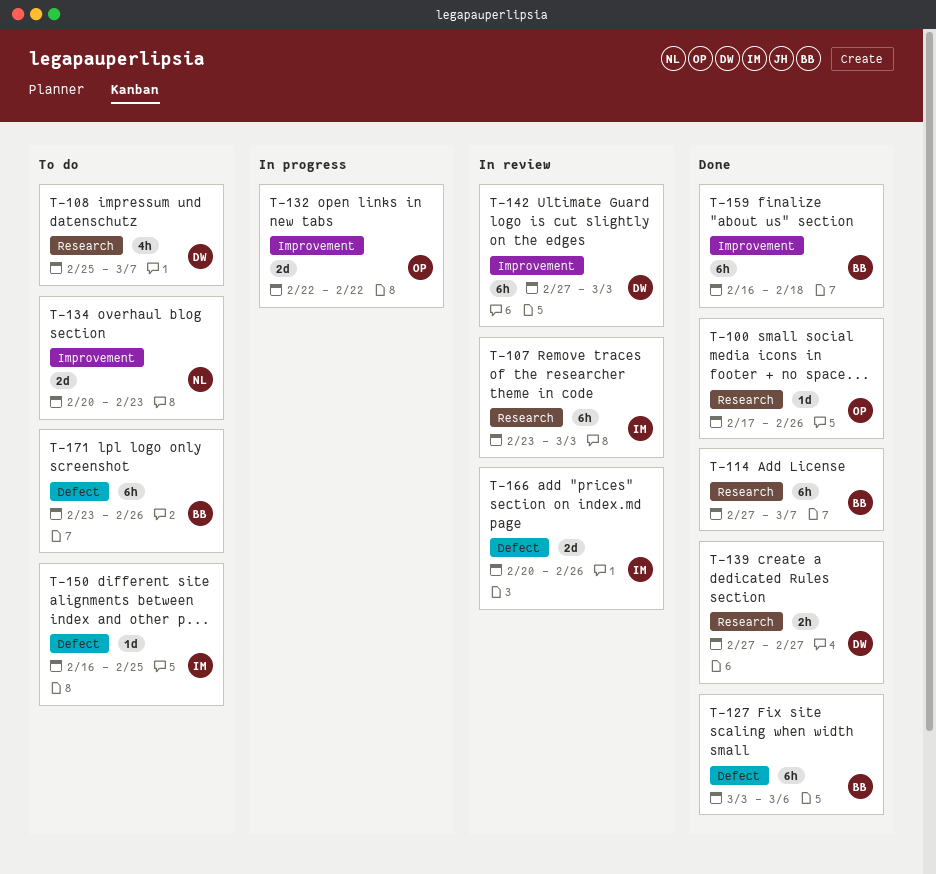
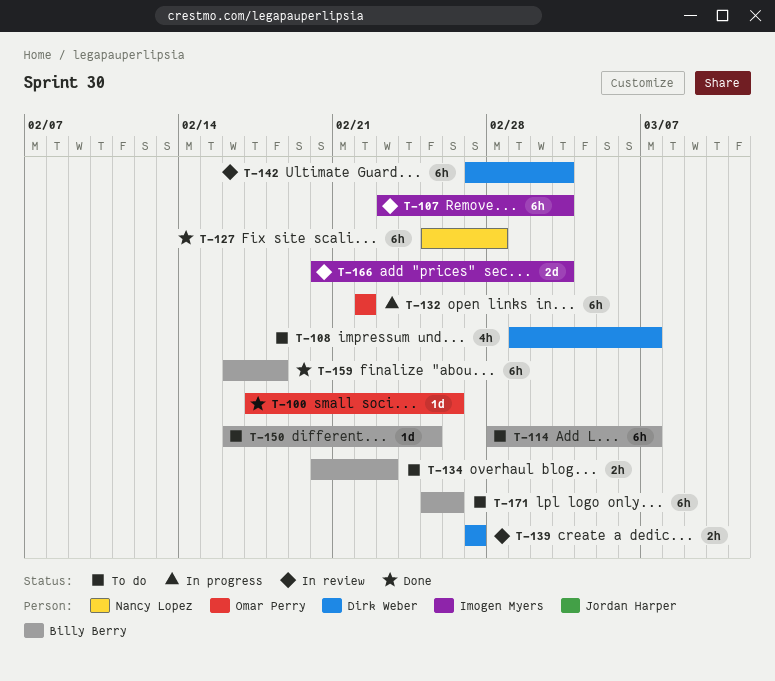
T-108, start: Feb 25 -> Mar 1
T-114, status: Done -> To do
T-114, start: Feb 27 -> Feb 28
T-127, owner: Billy Berry -> Nancy Lopez
T-127, start: Mar 3 -> Feb 25
T-127, due: Mar 6 -> Feb 28
T-132, estimate: 2d -> 6h
T-134, owner: Nancy Lopez -> Billy Berry
T-134, estimate: 2d -> 2h
T-139, status: Done -> In review
T-150, owner: Imogen Myers -> Billy Berry
T-166, due: Feb 26 -> Mar 3
T-171, start: Feb 23 -> Feb 25

